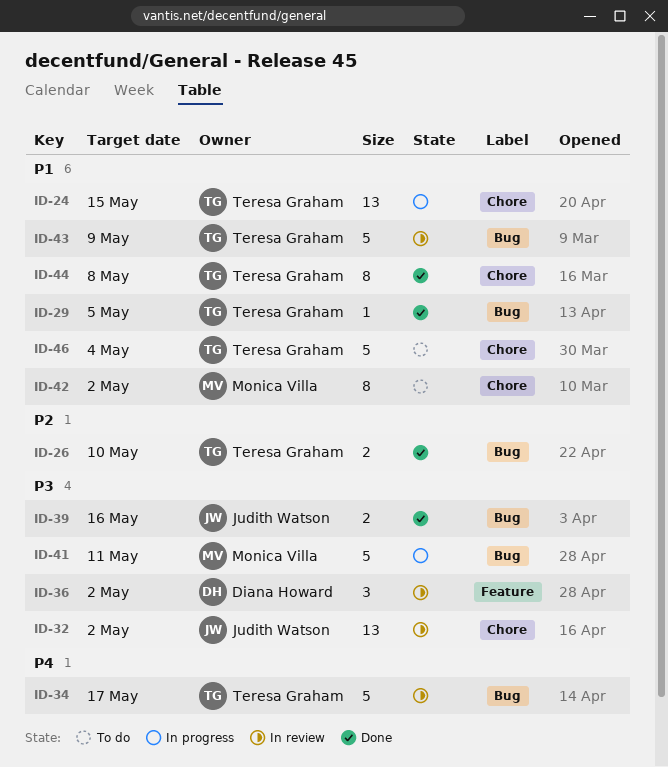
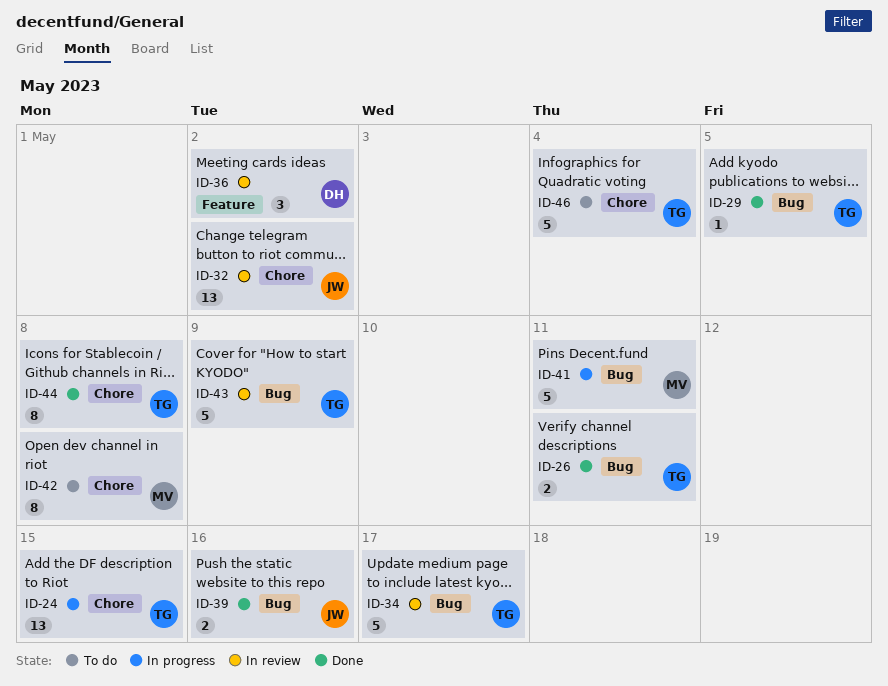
ID-26, due: May 10 -> May 11
ID-42, due: May 2 -> May 8

